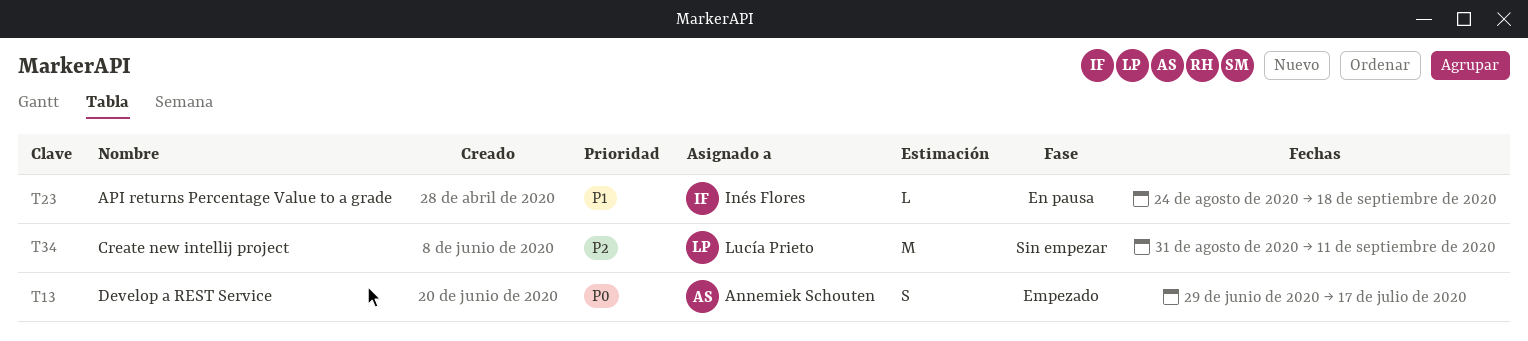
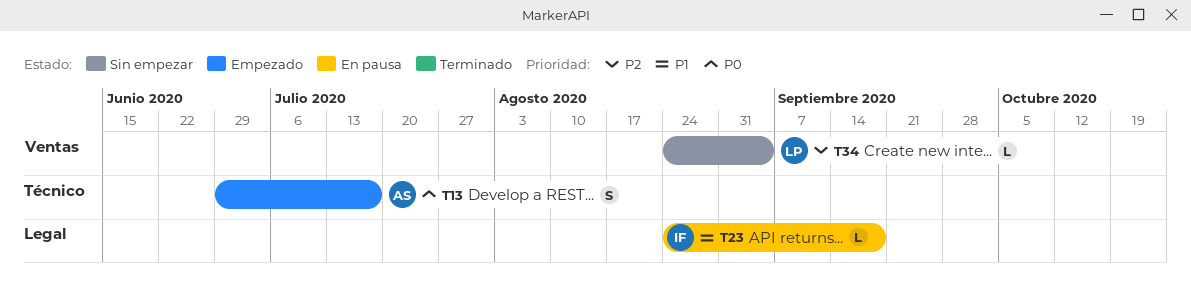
T34, estimate: M -> L
T34, start: Aug 31 -> Aug 24
T34, due: Sep 11 -> Sep 4

